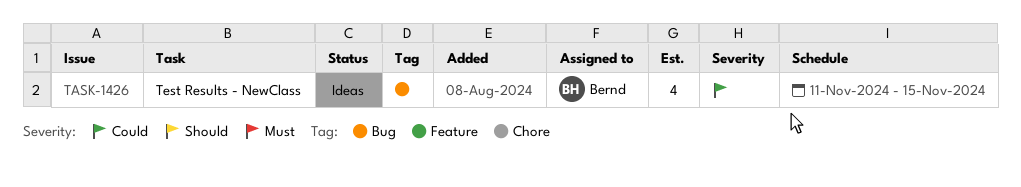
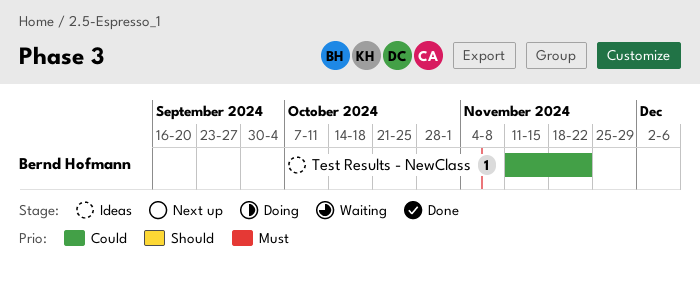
Test Results - NewClass, estimate: 4 -> 1
Test Results - NewClass, due: Nov 15 -> Nov 22

